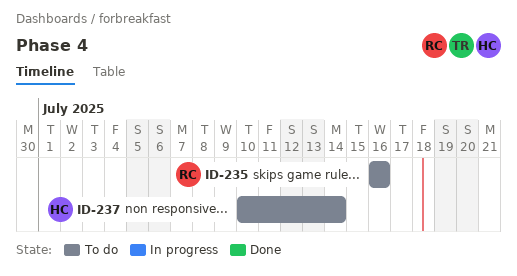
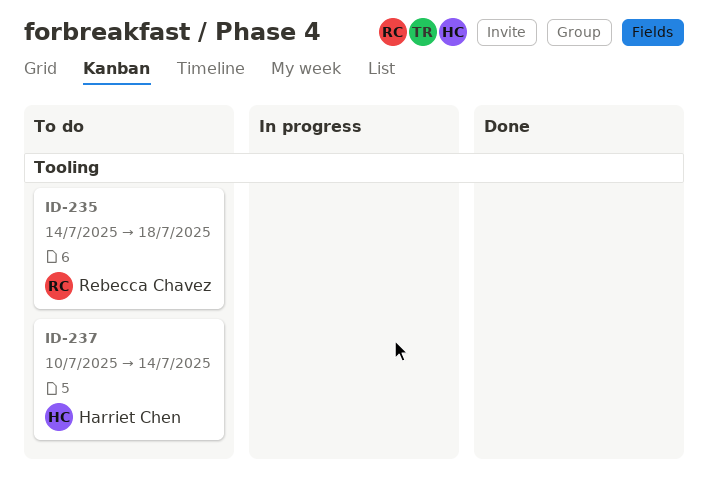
ID-235, start: Jul 16 -> Jul 14
ID-235, due: Jul 16 -> Jul 18

